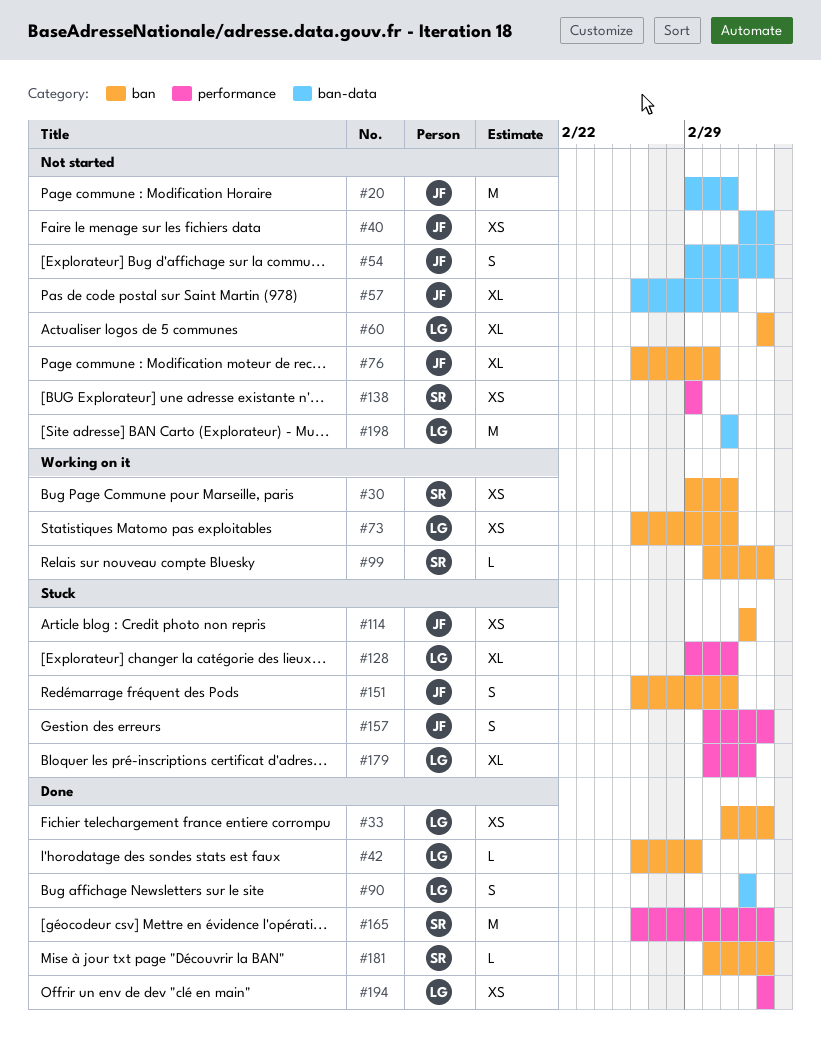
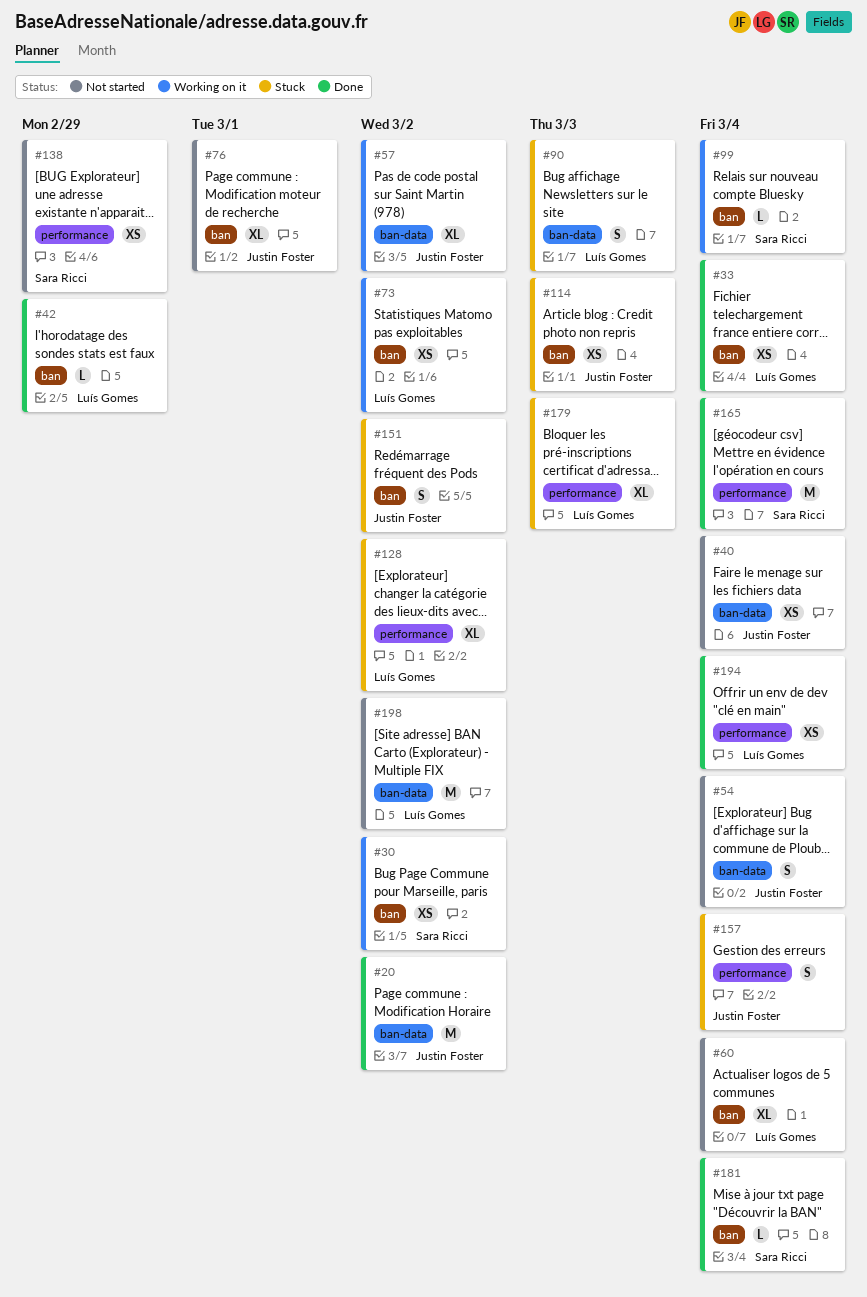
#20, status: Not started -> Done
#57, status: Not started -> Working on it
#90, status: Done -> Stuck

